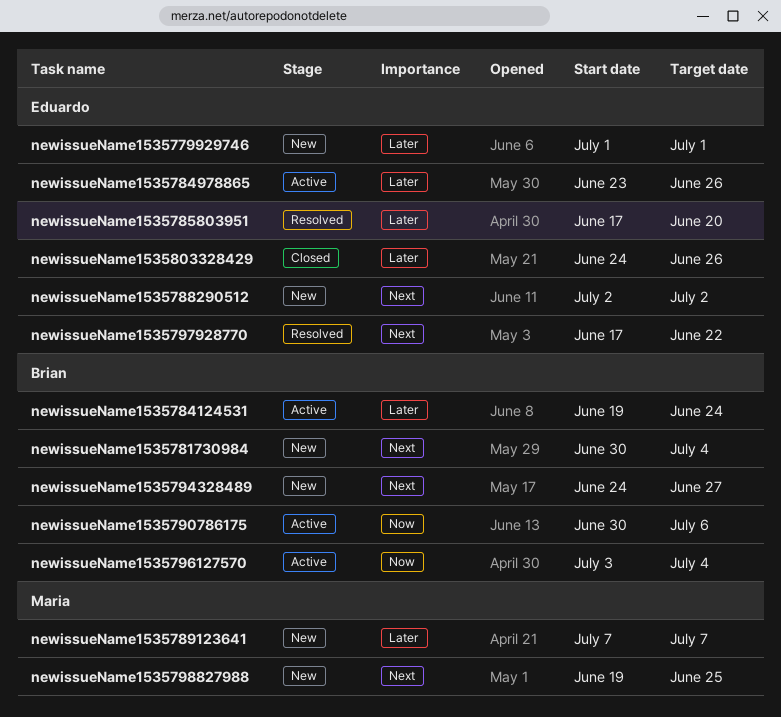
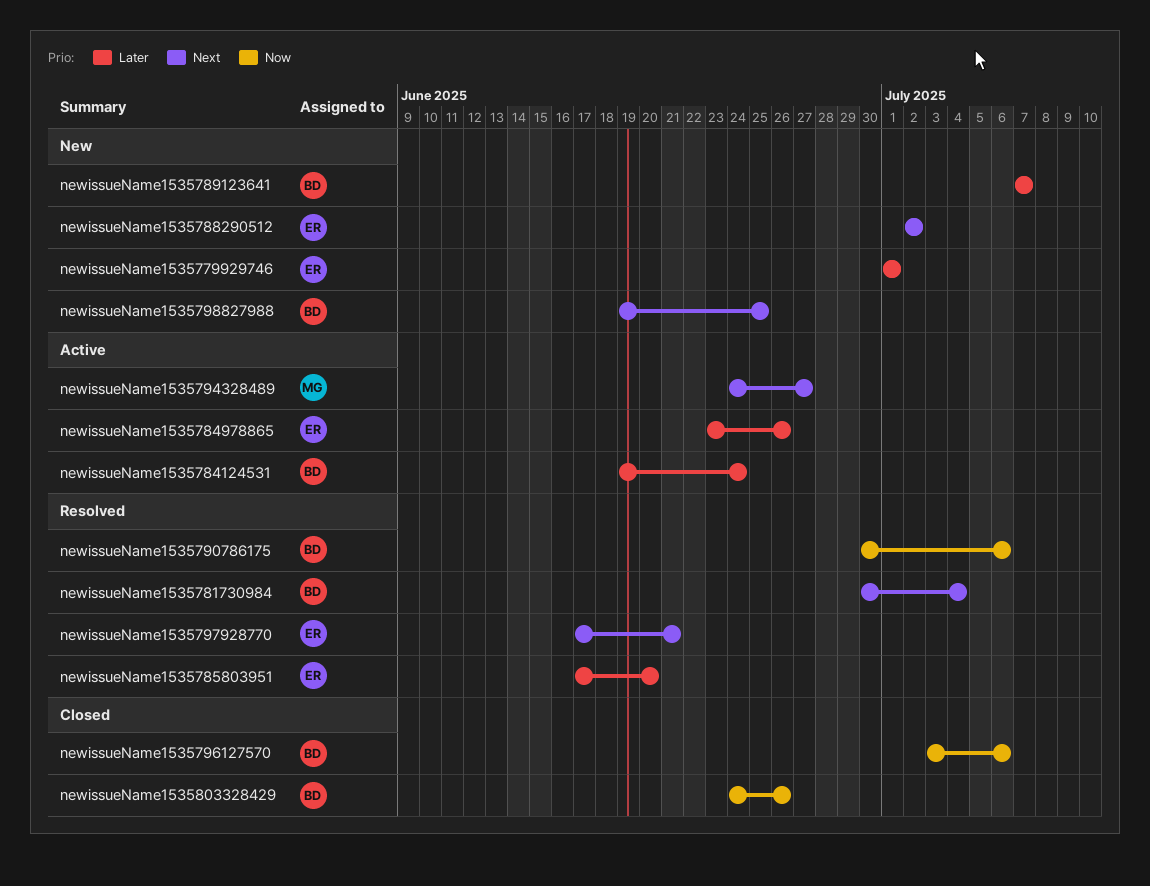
newissueName1535781730984, status: New -> Resolved
newissueName1535789123641, owner: Maria -> Brian
newissueName1535790786175, status: Active -> Resolved
newissueName1535794328489, status: New -> Active
newissueName1535794328489, owner: Brian -> Maria
newissueName1535796127570, status: Active -> Closed
newissueName1535796127570, due: Jul 4 -> Jul 6
newissueName1535797928770, due: Jun 22 -> Jun 21
newissueName1535798827988, owner: Maria -> Brian
newissueName1535803328429, owner: Eduardo -> Brian
newissueName1535803328429, priority: Later -> Now

